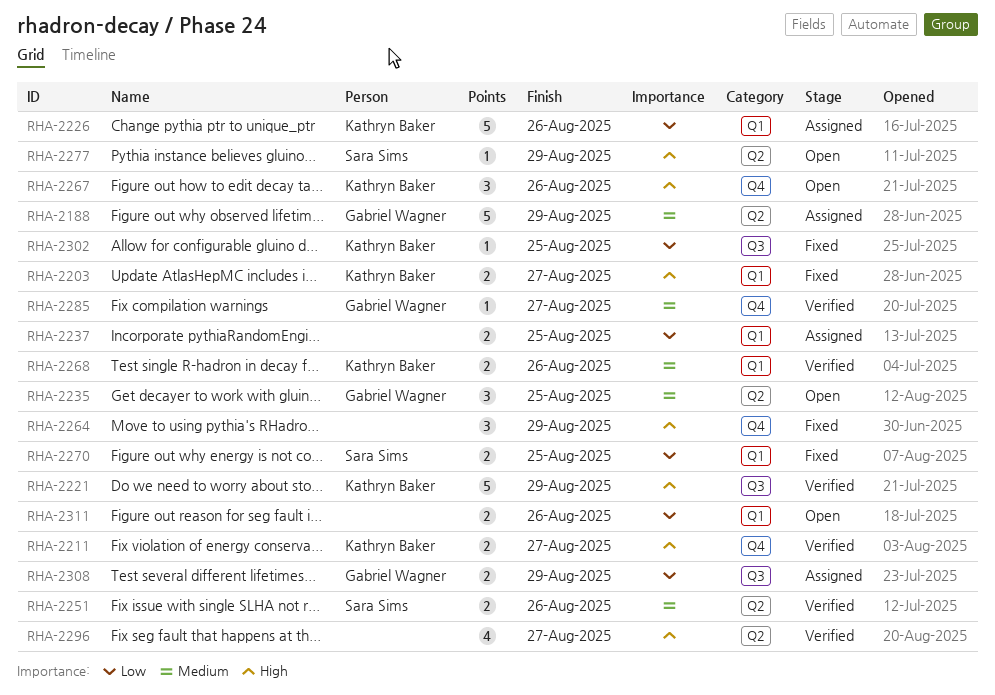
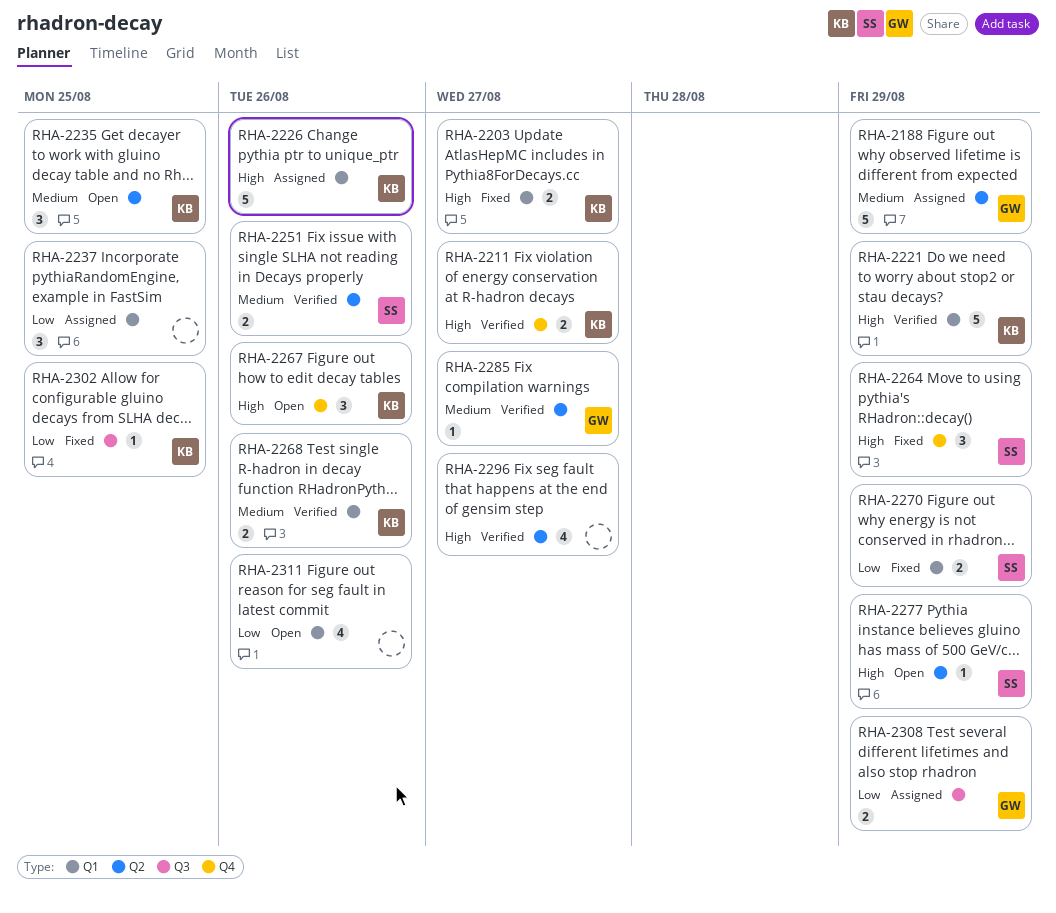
RHA-2221, label: Q3 -> Q1
RHA-2226, priority: Low -> High
RHA-2235, owner: Gabriel Wagner -> Kathryn Baker
RHA-2237, estimate: 2 -> 3
RHA-2264, owner: none -> Sara Sims
RHA-2270, due: Aug 25 -> Aug 29
RHA-2285, label: Q4 -> Q2
RHA-2311, estimate: 2 -> 4

